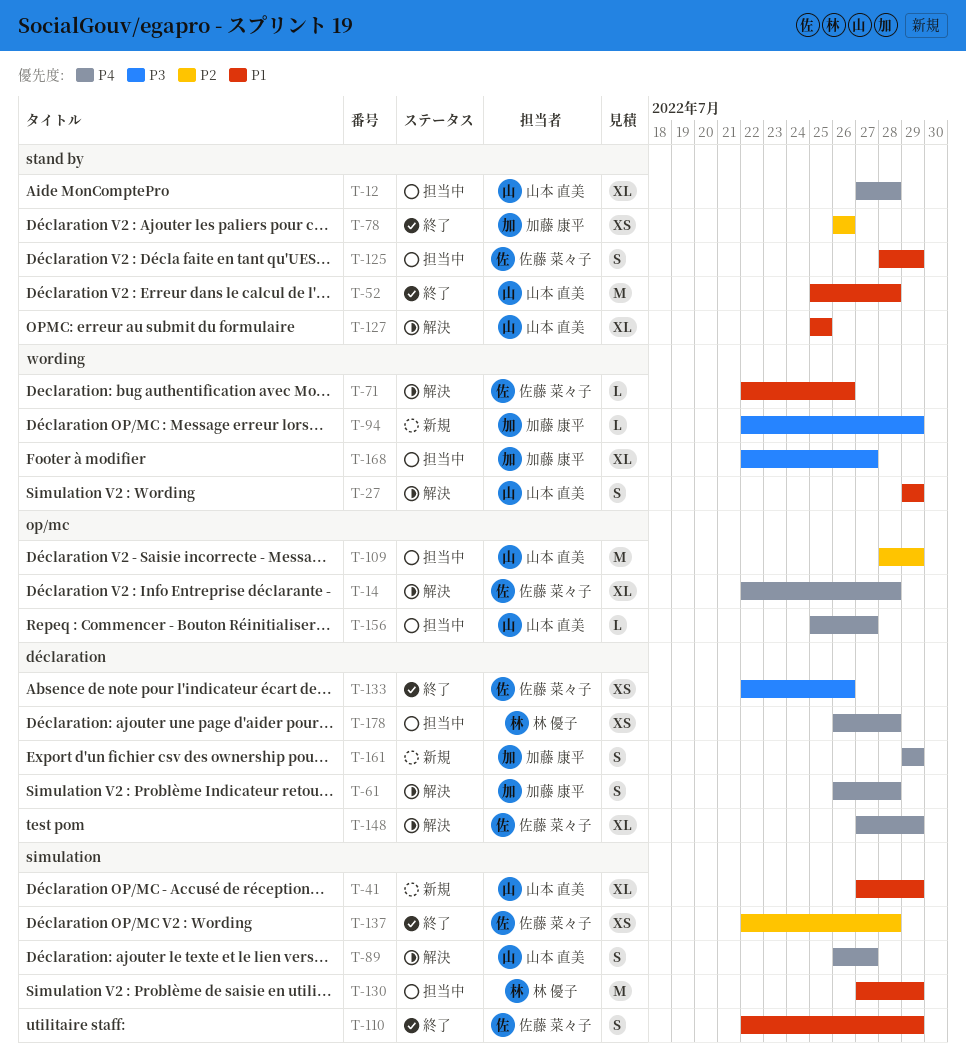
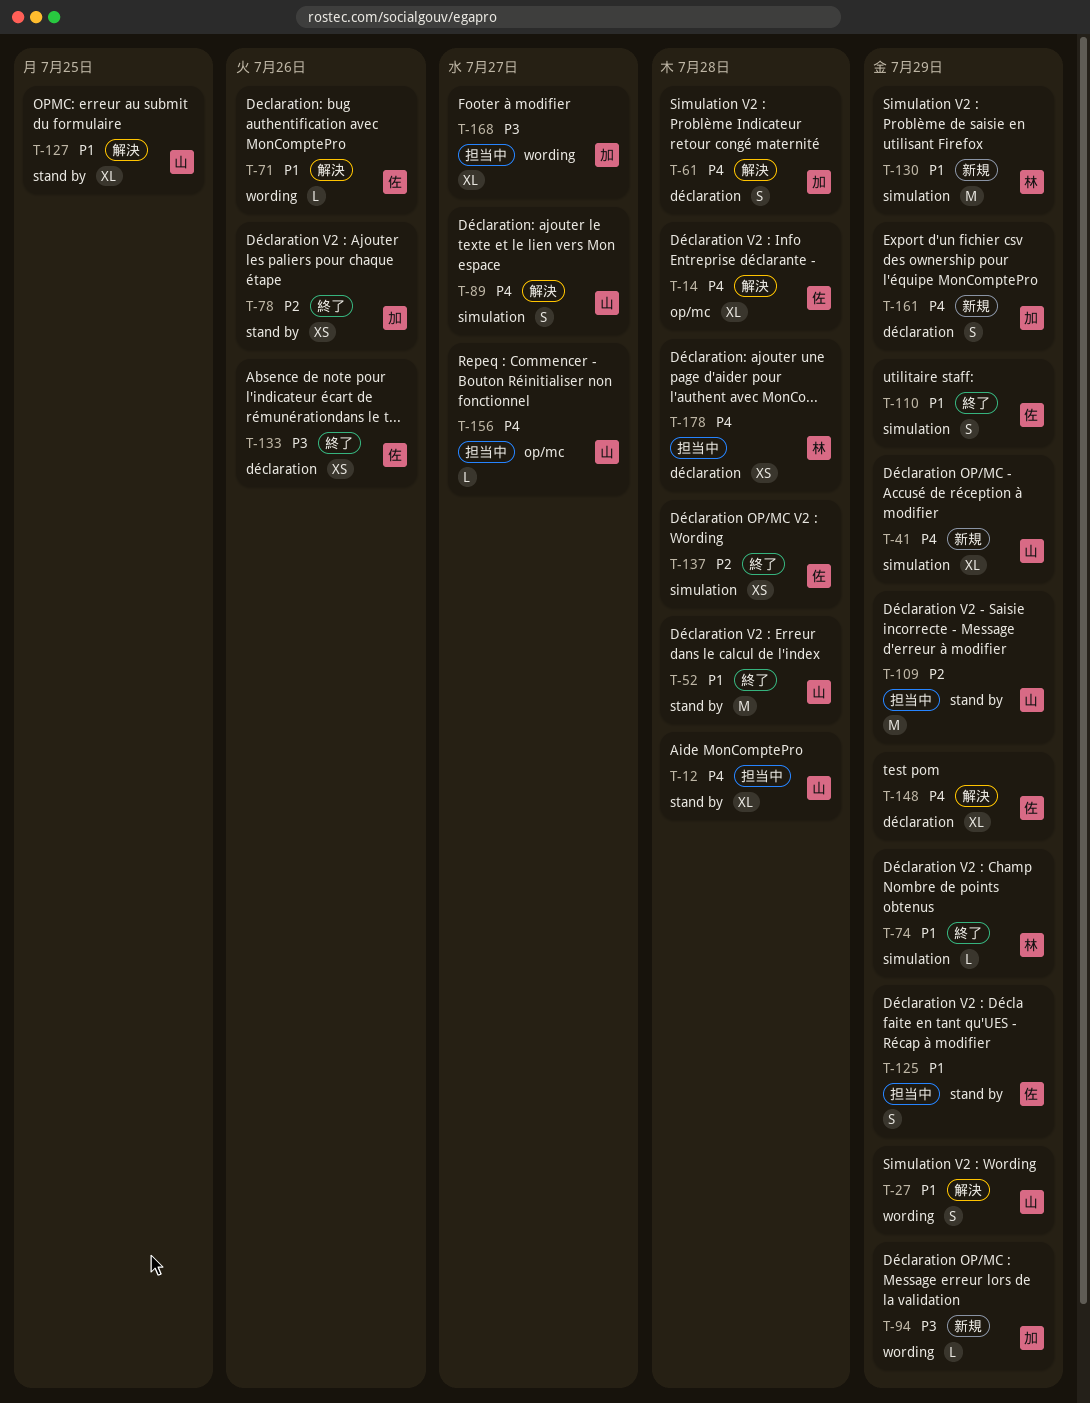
T-41, priority: P1 -> P4
T-74: none -> present
T-109, label: op/mc -> stand by
T-130, status: 担当中 -> 新規

